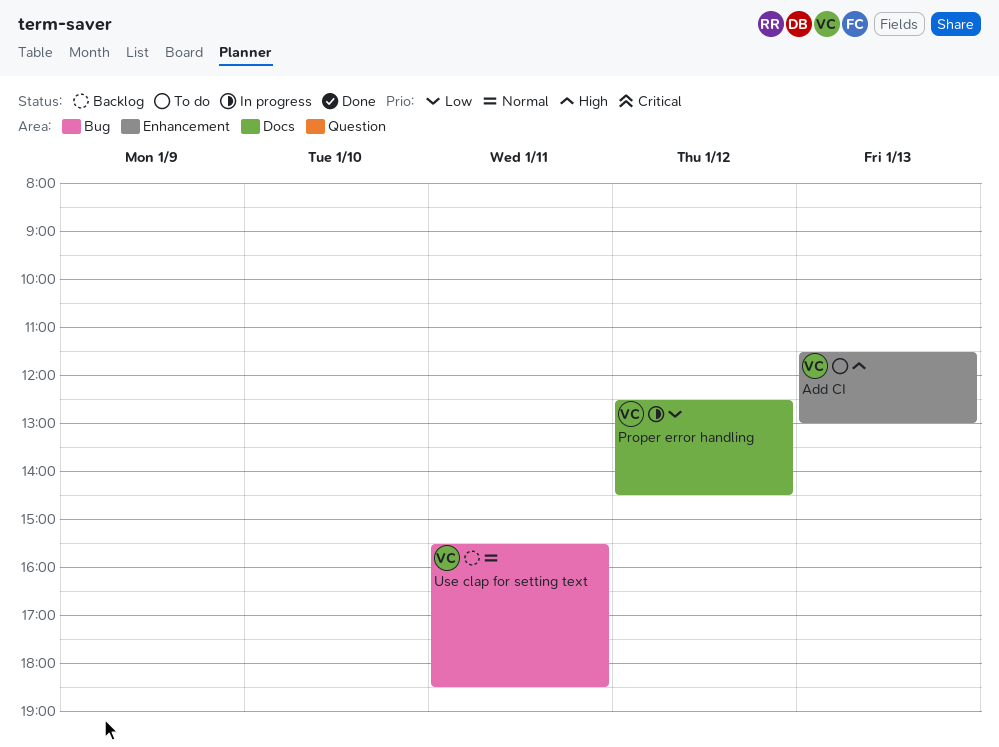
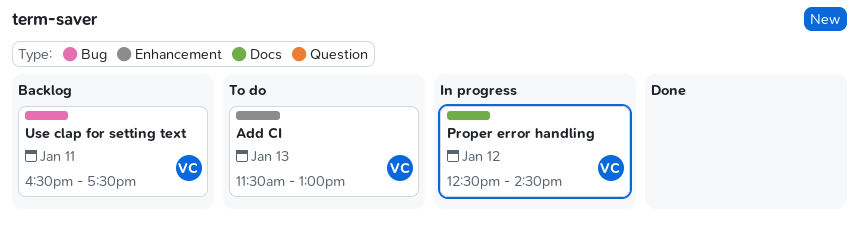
Use clap for setting text, begins: 15:30 -> 16:30
Use clap for setting text, ends: 18:30 -> 17:30

